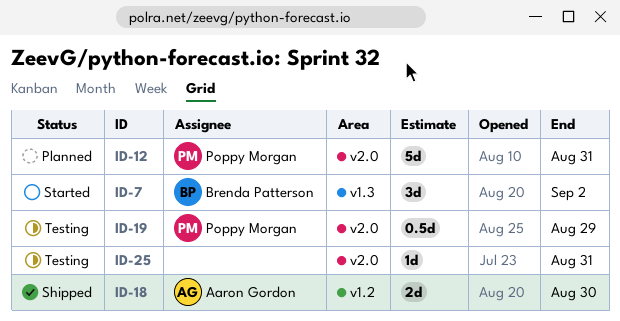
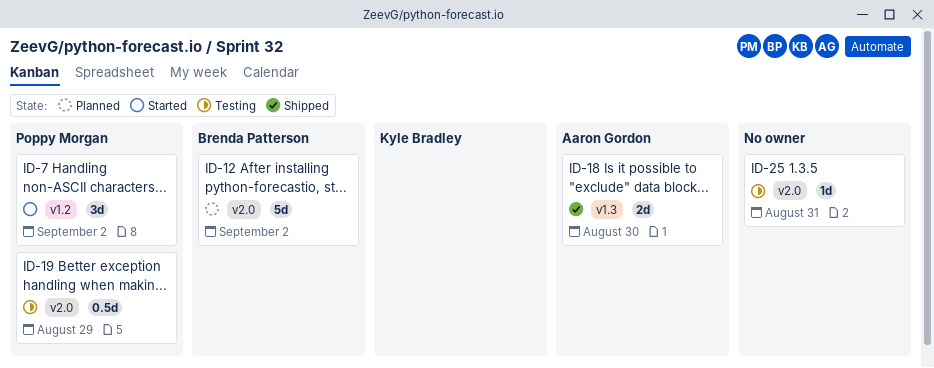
ID-7, owner: Brenda Patterson -> Poppy Morgan
ID-7, label: v1.3 -> v1.2
ID-12, owner: Poppy Morgan -> Brenda Patterson
ID-12, due: Aug 31 -> Sep 2
ID-18, label: v1.2 -> v1.3

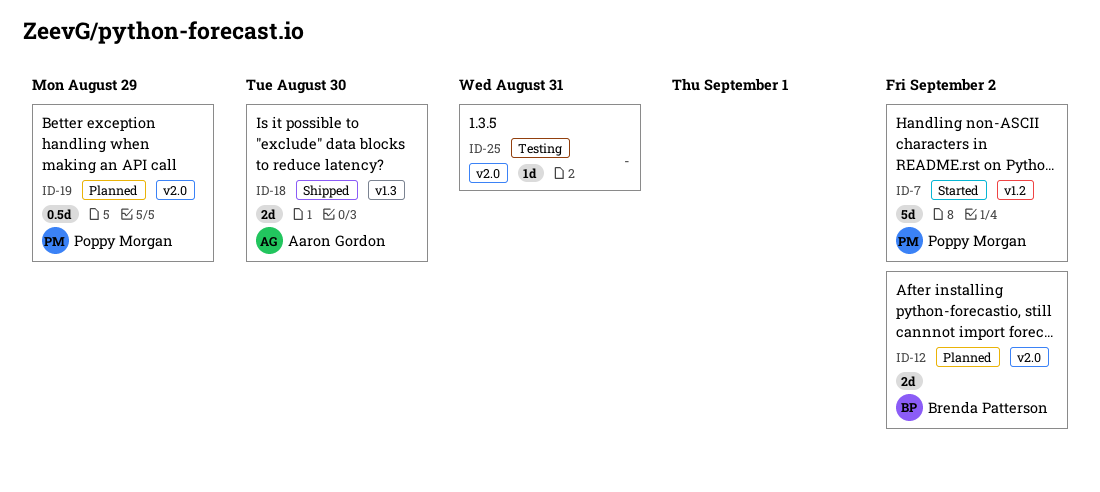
ID-7, estimate: 3d -> 5d
ID-12, estimate: 5d -> 2d
ID-19, status: Testing -> Planned

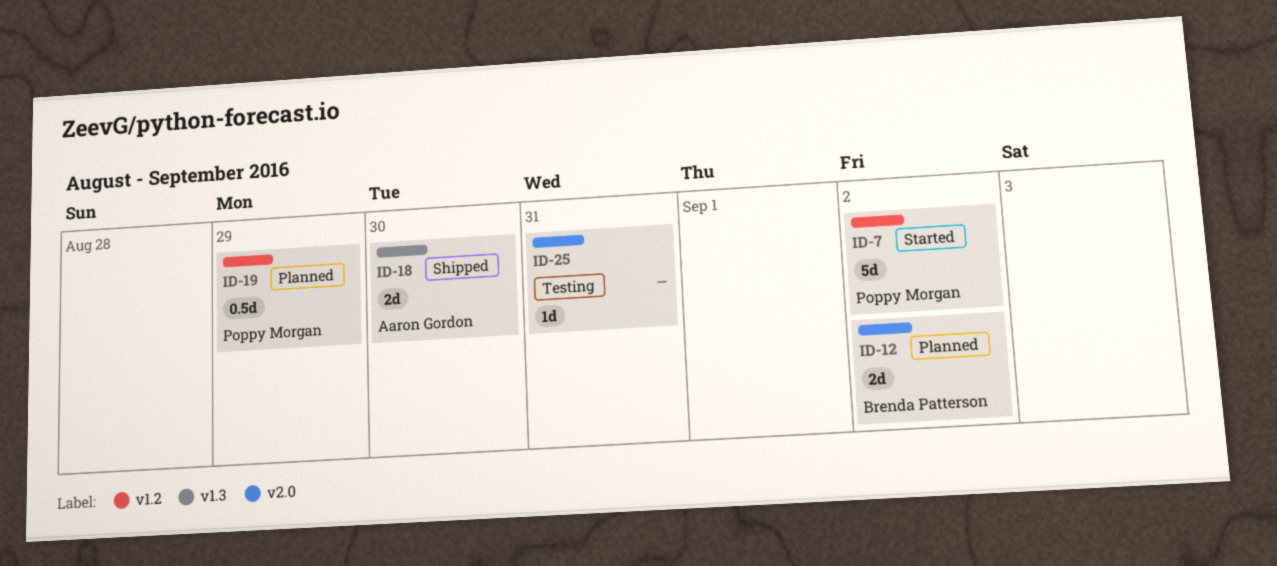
ID-19, label: v2.0 -> v1.2

